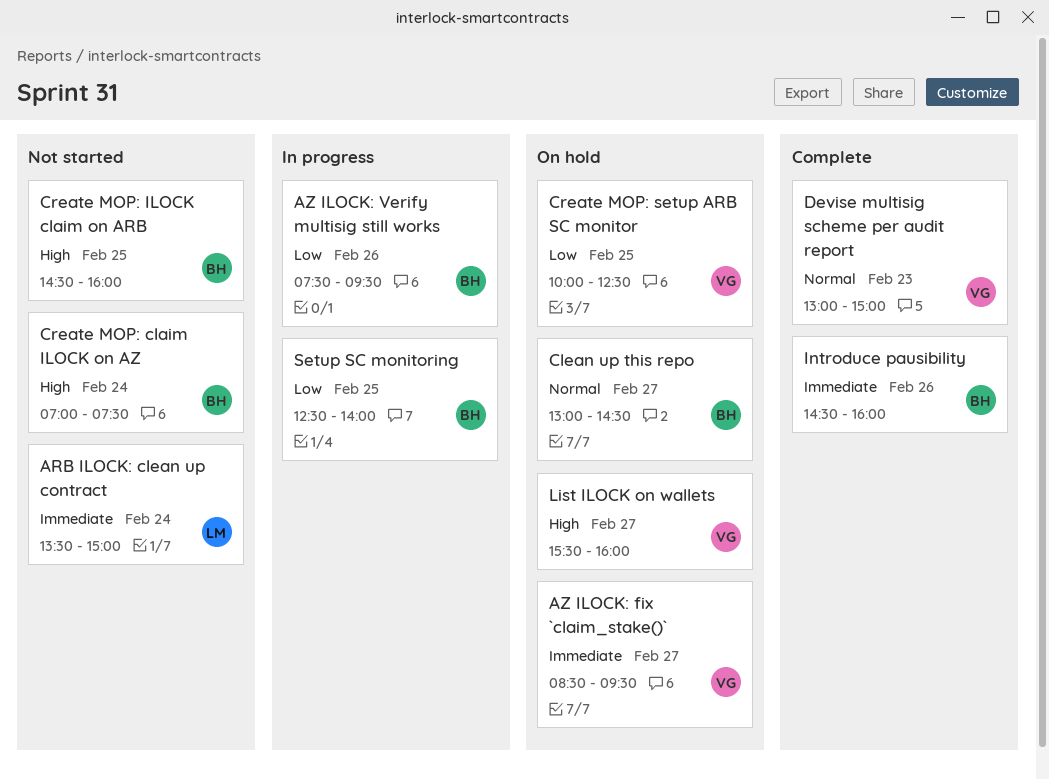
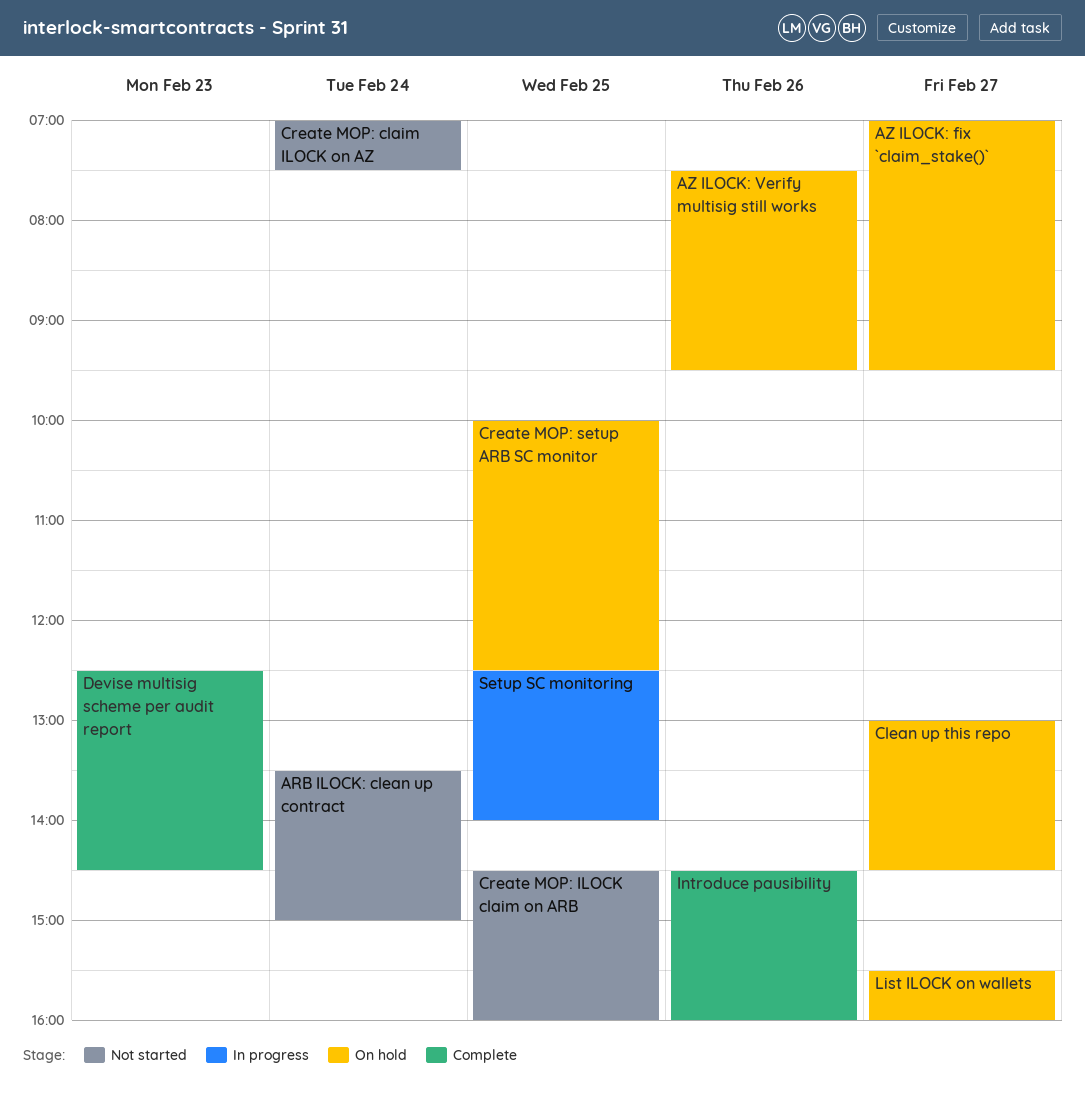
AZ ILOCK: fix `claim_stake()`, begins: 08:30 -> 07:00
AZ ILOCK: Verify multisig still works, status: In progress -> On hold
Devise multisig scheme per audit report, begins: 13:00 -> 12:30
Devise multisig scheme per audit report, ends: 15:00 -> 14:30

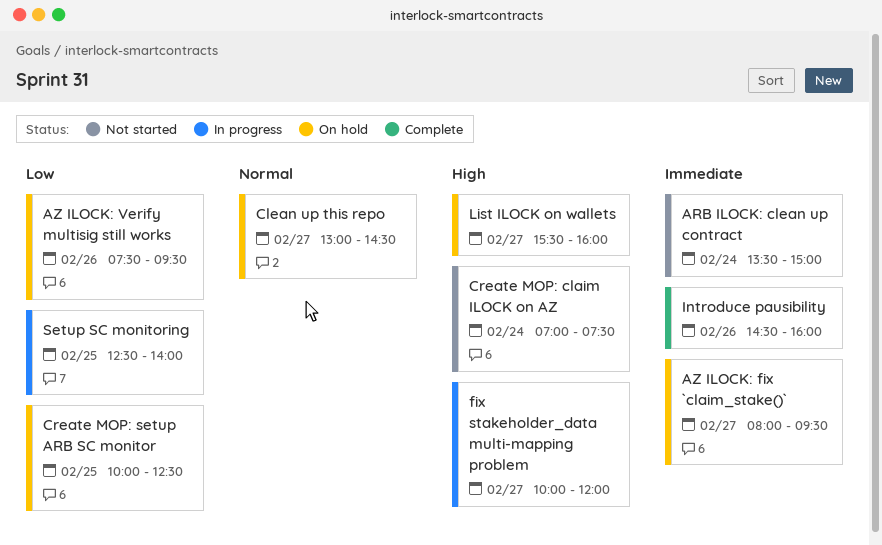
AZ ILOCK: fix `claim_stake()`, begins: 07:00 -> 08:00
Create MOP: ILOCK claim on ARB: present -> none
Devise multisig scheme per audit report: present -> none
fix stakeholder_data multi-mapping problem: none -> present

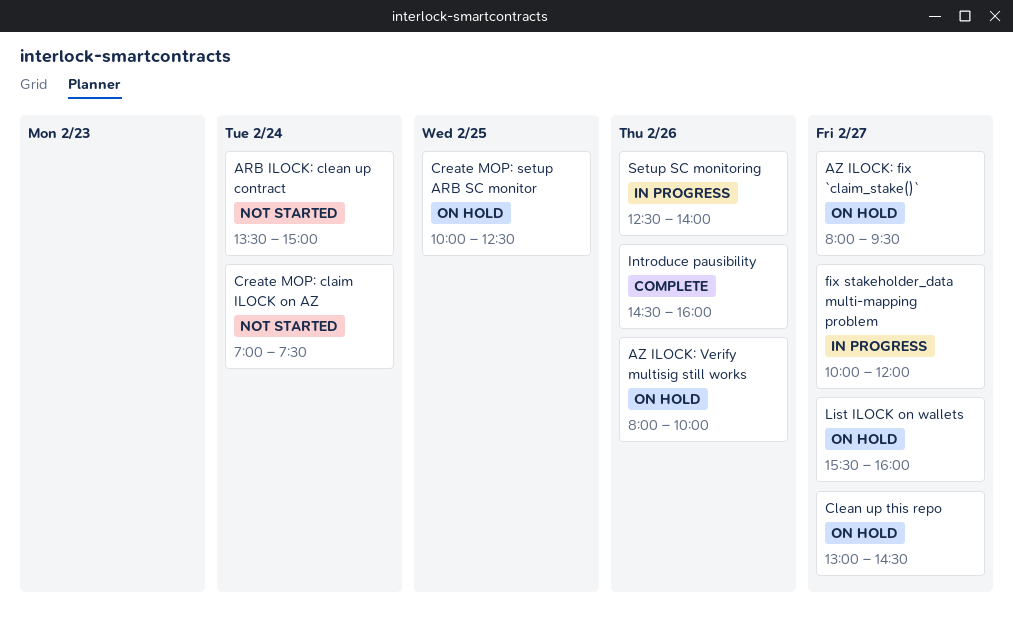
AZ ILOCK: Verify multisig still works, begins: 07:30 -> 08:00
AZ ILOCK: Verify multisig still works, ends: 09:30 -> 10:00
Setup SC monitoring, day: Feb 25 -> Feb 26

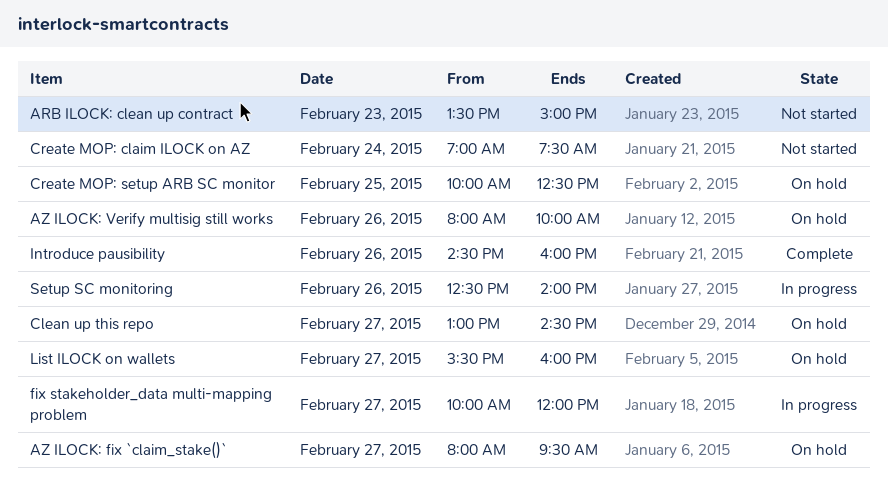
ARB ILOCK: clean up contract, day: Feb 24 -> Feb 23

